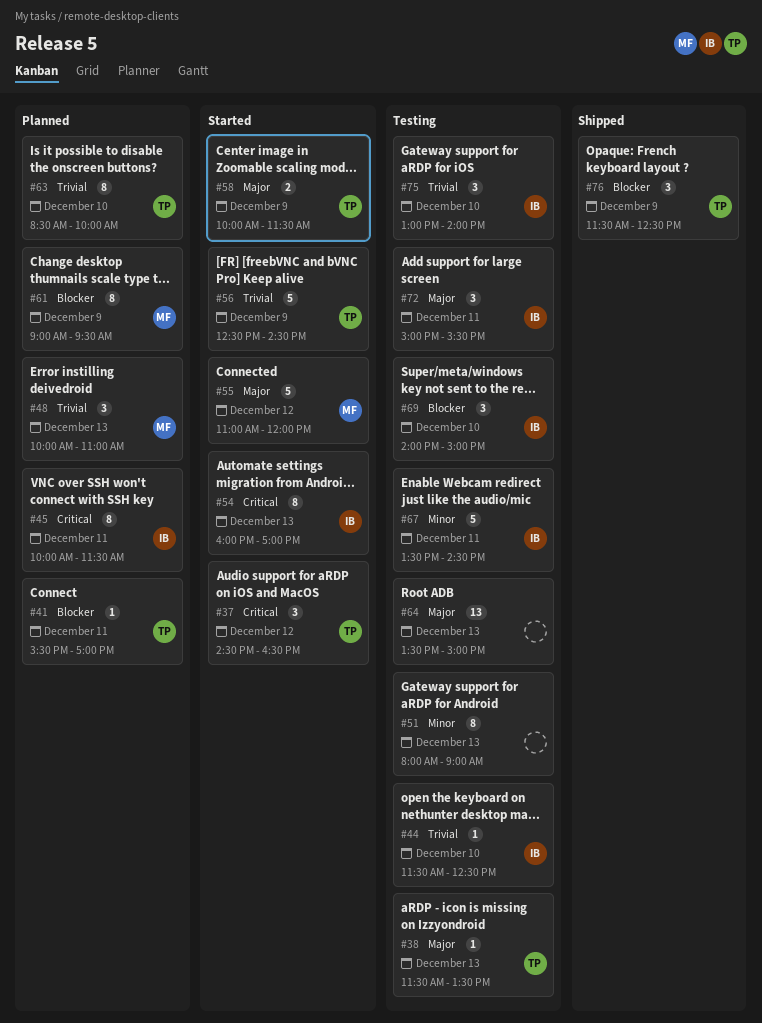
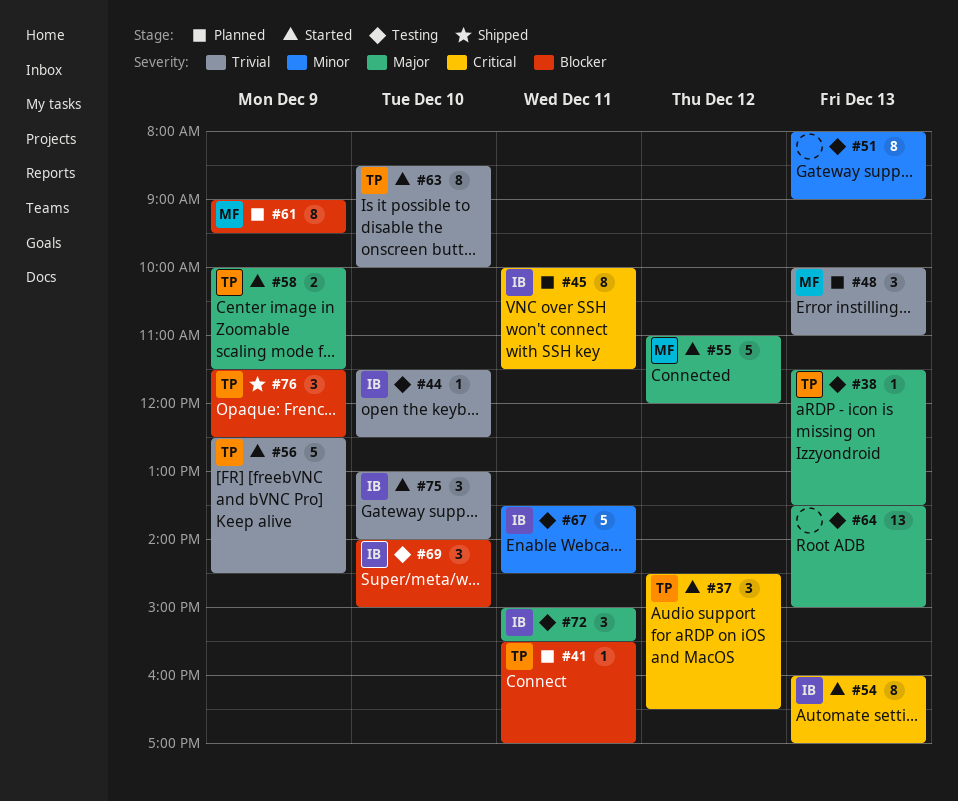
#63, status: Planned -> Started
#75, status: Testing -> Started

